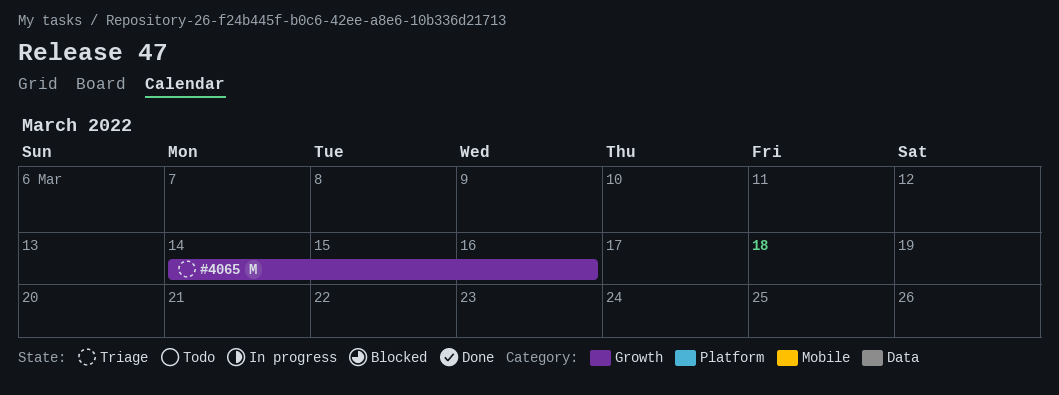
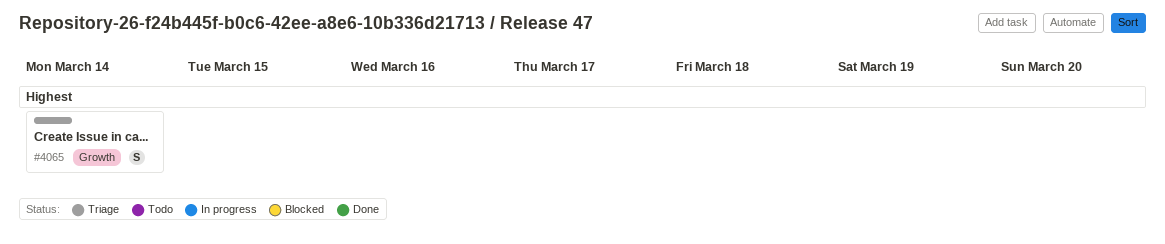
#4065, estimate: M -> S
#4065, due: Mar 16 -> Mar 14

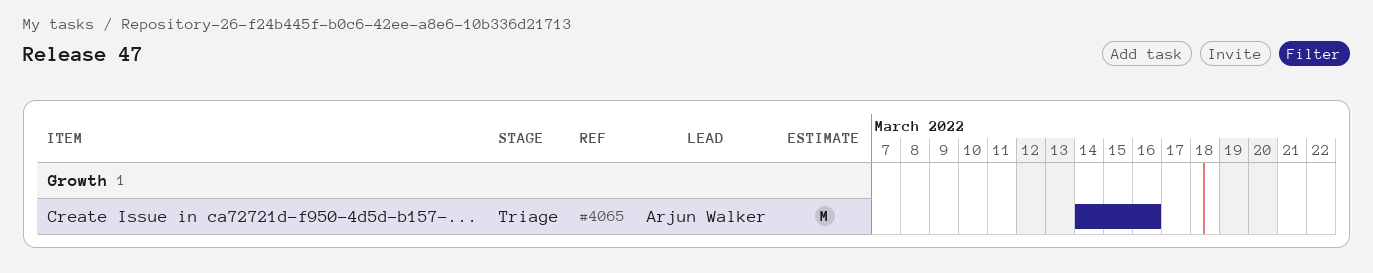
#4065, estimate: S -> M
#4065, due: Mar 14 -> Mar 16

